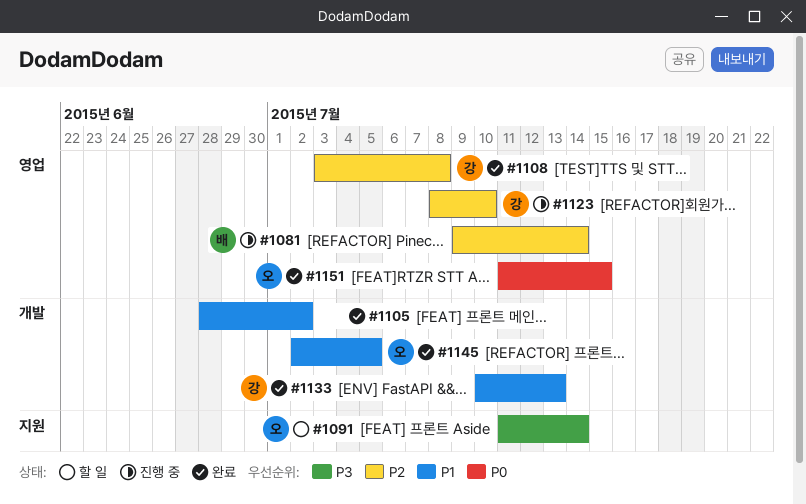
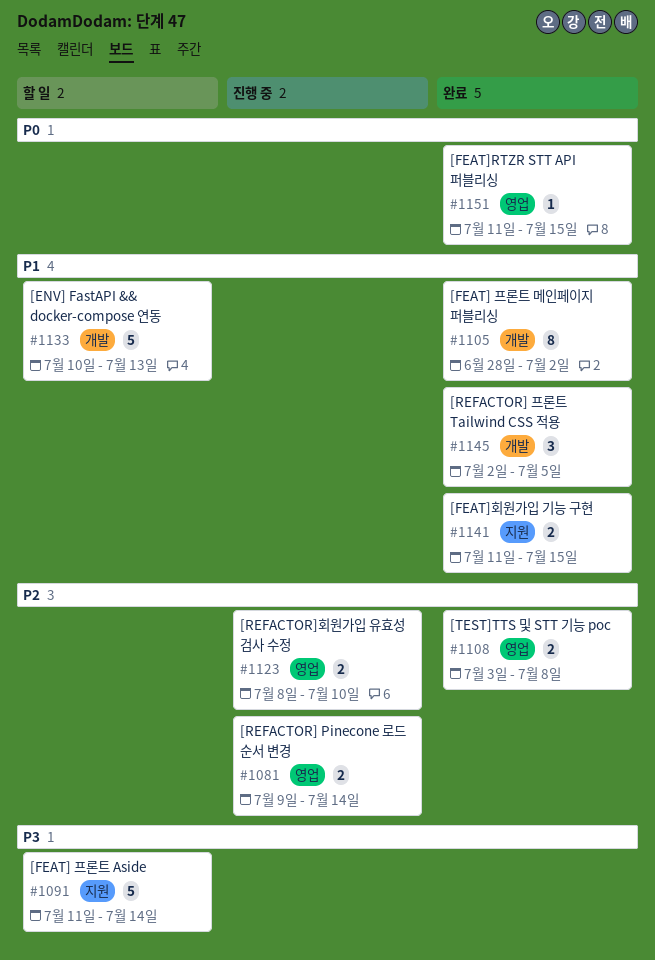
#1133, status: 완료 -> 할 일
#1141: none -> present

